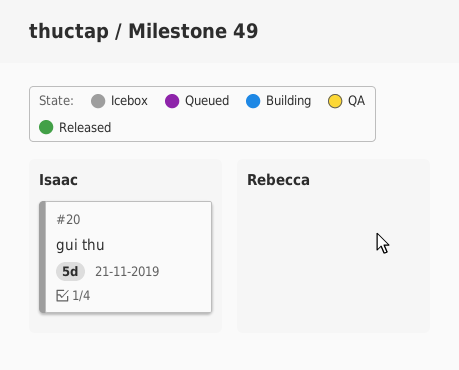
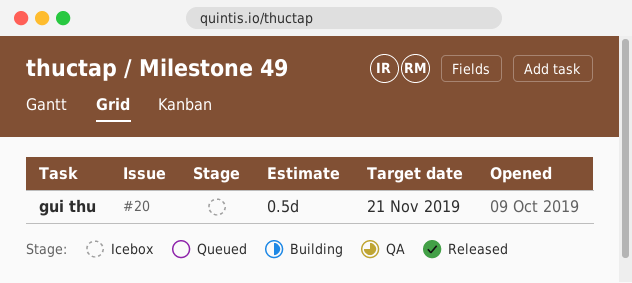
#20, estimate: 5d -> 0.5d

